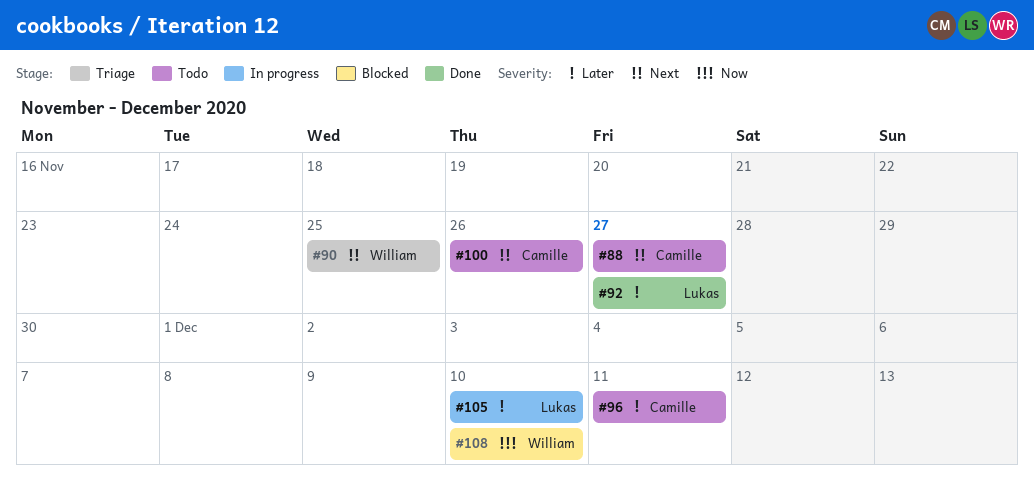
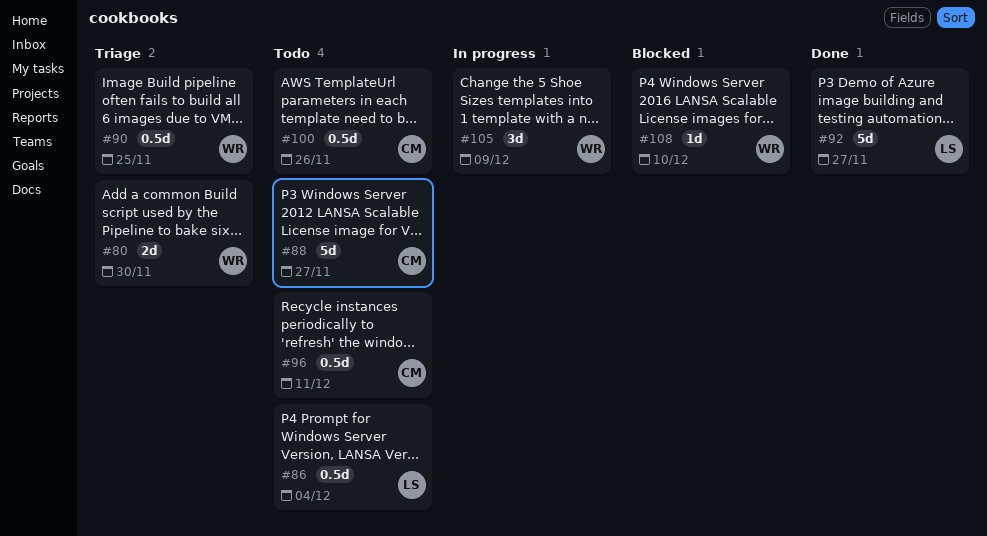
#80: none -> present
#86: none -> present
#105, owner: Lukas -> William
#105, due: Dec 10 -> Dec 9

